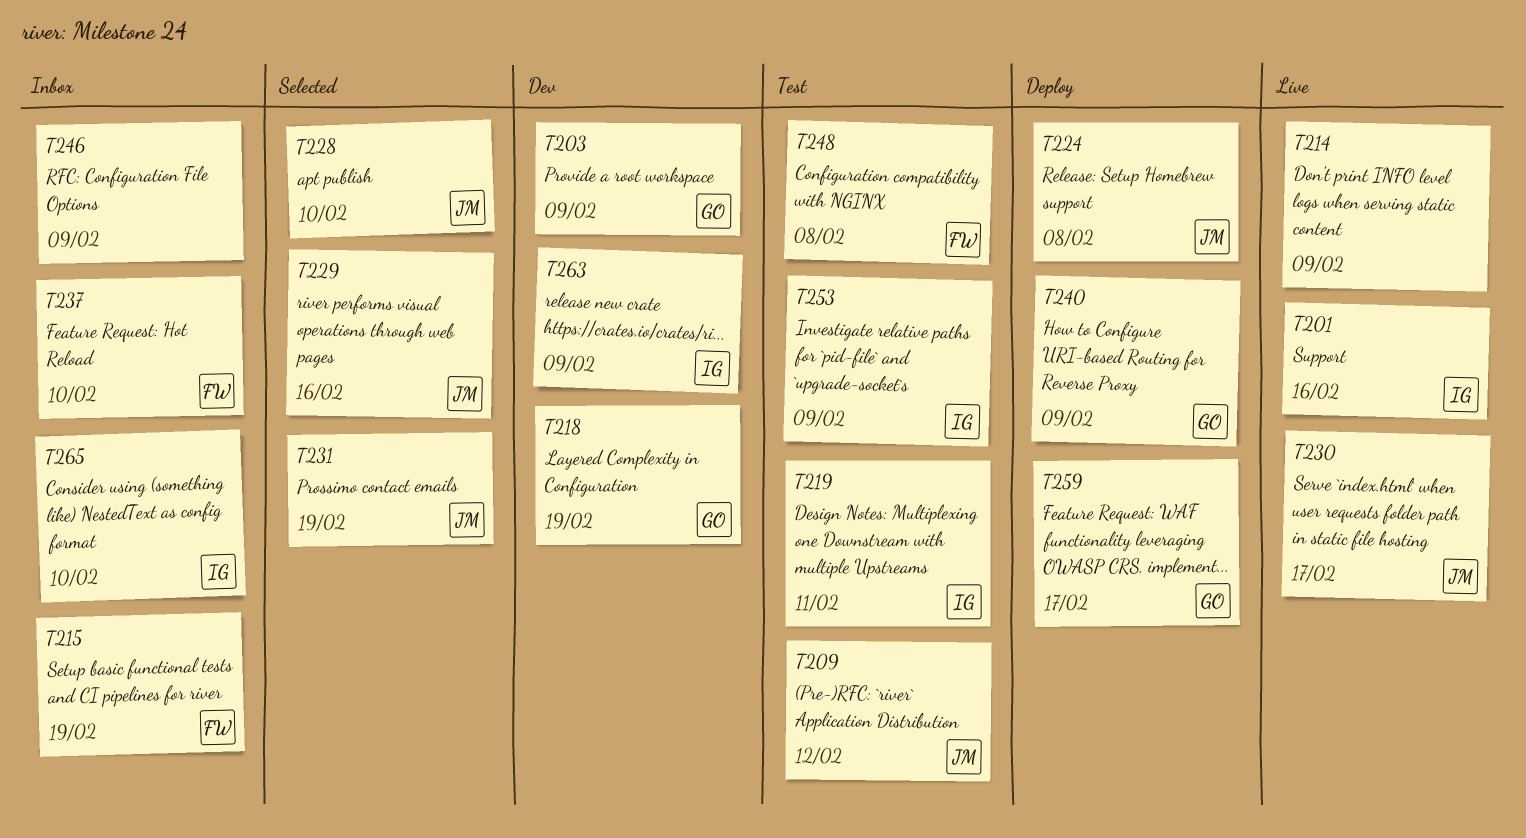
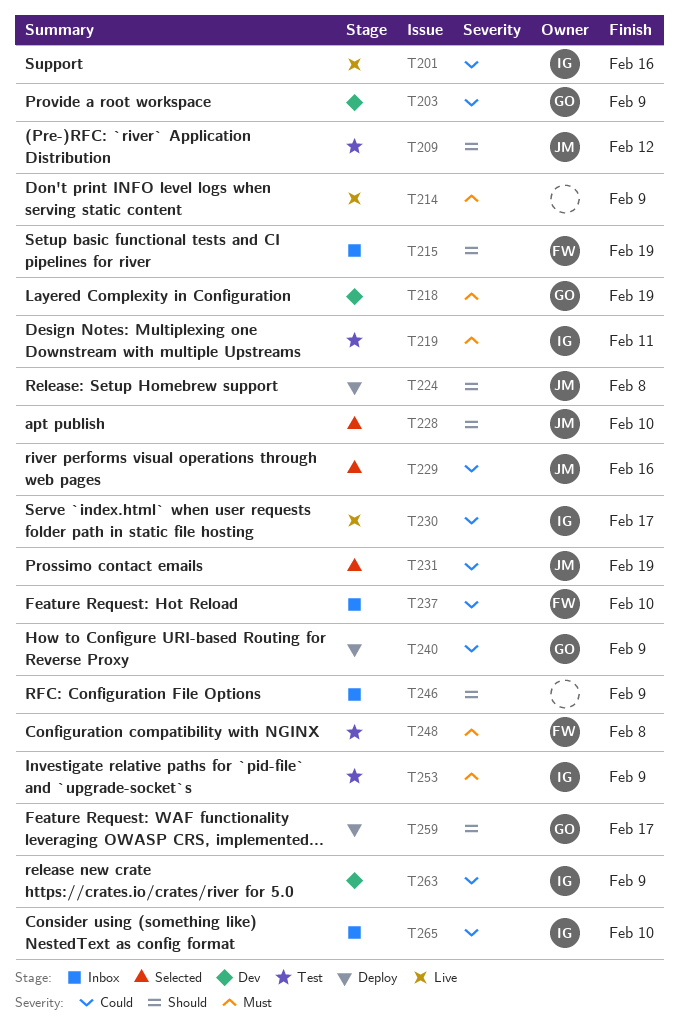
T230, owner: JM -> IG

